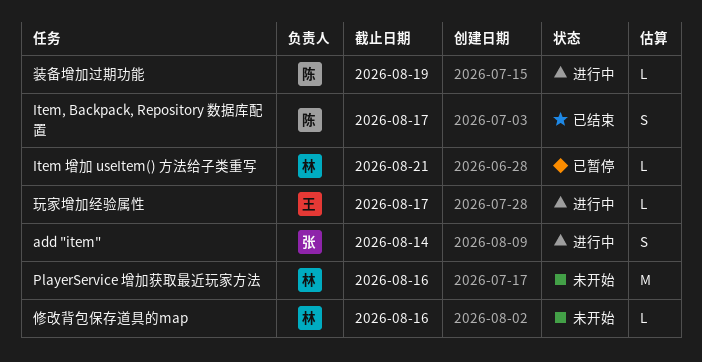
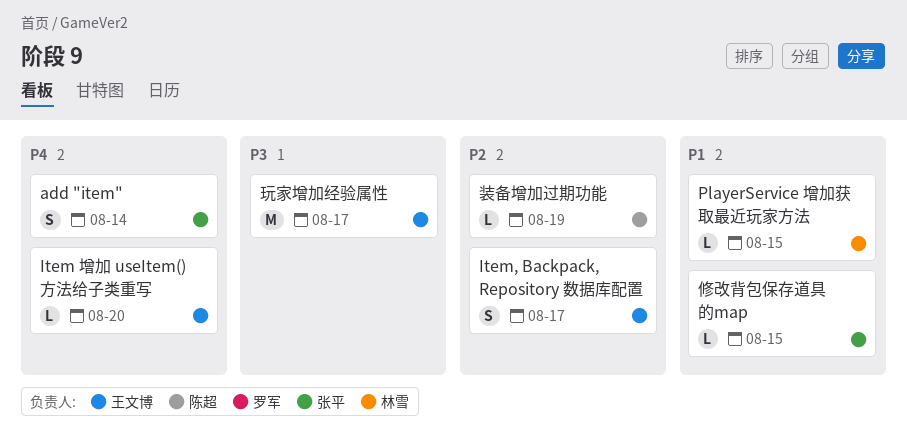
Item 增加 useItem() 方法给子类重写, owner: 林雪 -> 王文博
Item 增加 useItem() 方法给子类重写, due: Aug 21 -> Aug 20
Item, Backpack, Repository 数据库配置, owner: 陈超 -> 王文博
PlayerService 增加获取最近玩家方法, estimate: M -> L
PlayerService 增加获取最近玩家方法, due: Aug 16 -> Aug 15
修改背包保存道具的map, owner: 林雪 -> 张平
修改背包保存道具的map, due: Aug 16 -> Aug 15
玩家增加经验属性, estimate: L -> M

